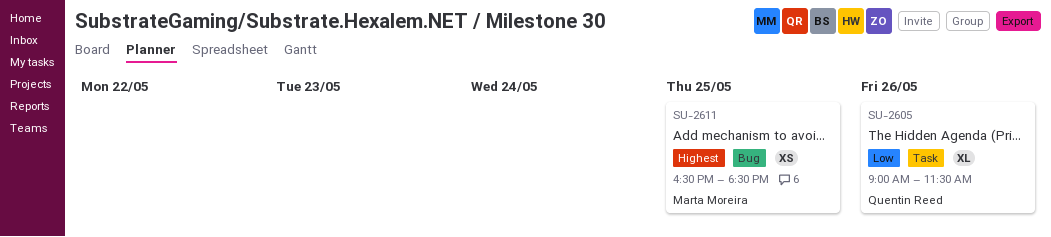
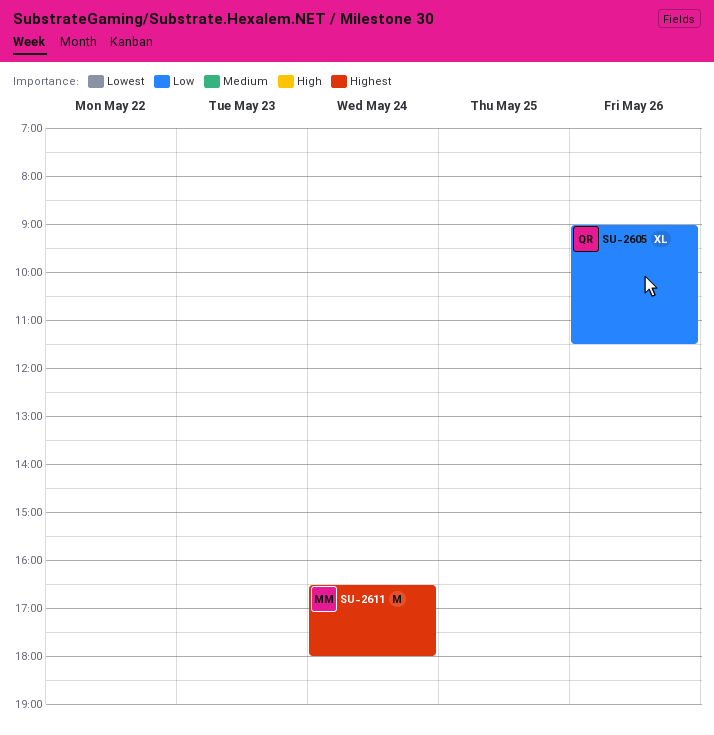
SU-2611, estimate: XS -> M
SU-2611, day: May 25 -> May 24
SU-2611, ends: 18:30 -> 18:00

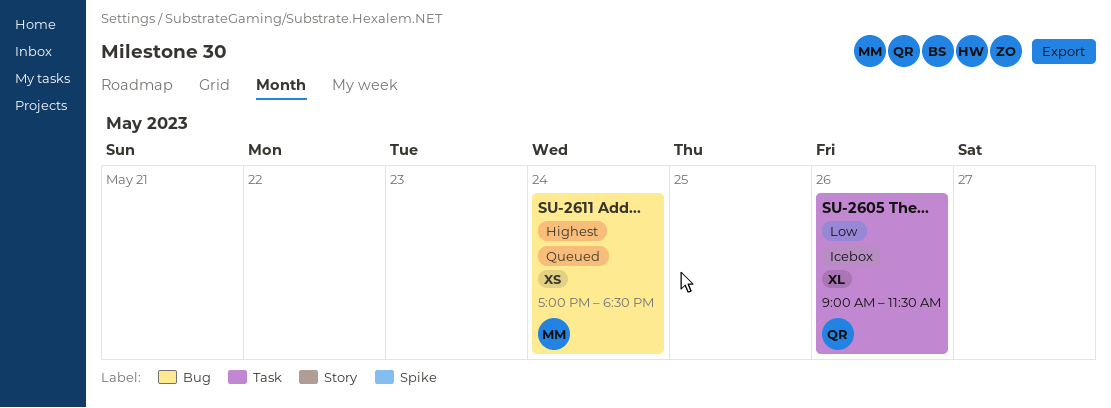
SU-2611, estimate: M -> XS
SU-2611, begins: 16:30 -> 17:00
SU-2611, ends: 18:00 -> 18:30

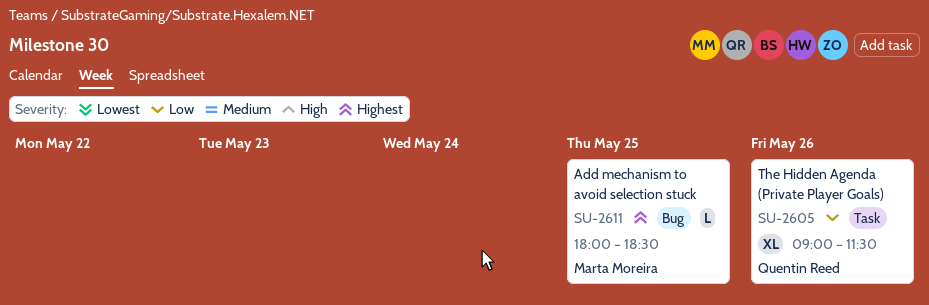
SU-2611, estimate: XS -> L
SU-2611, day: May 24 -> May 25
SU-2611, begins: 17:00 -> 18:00

